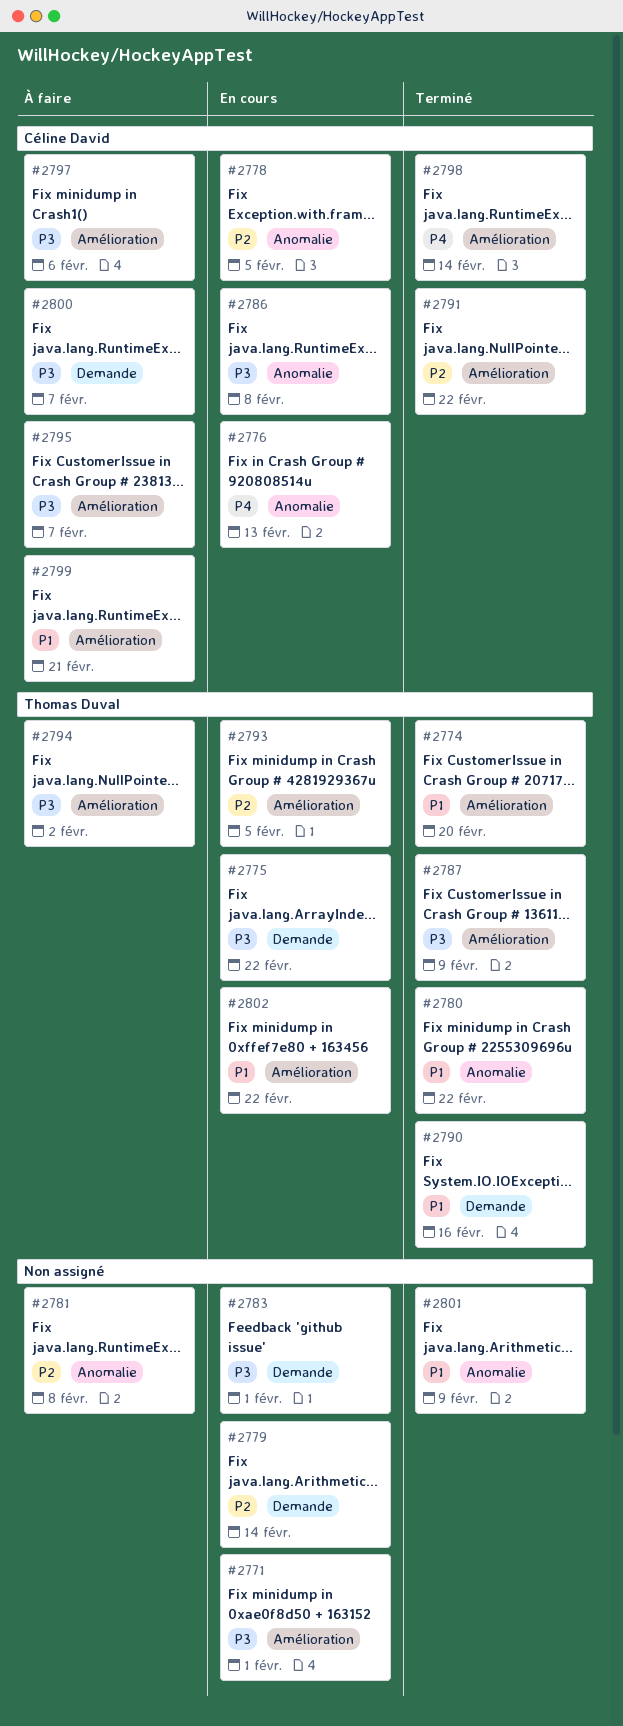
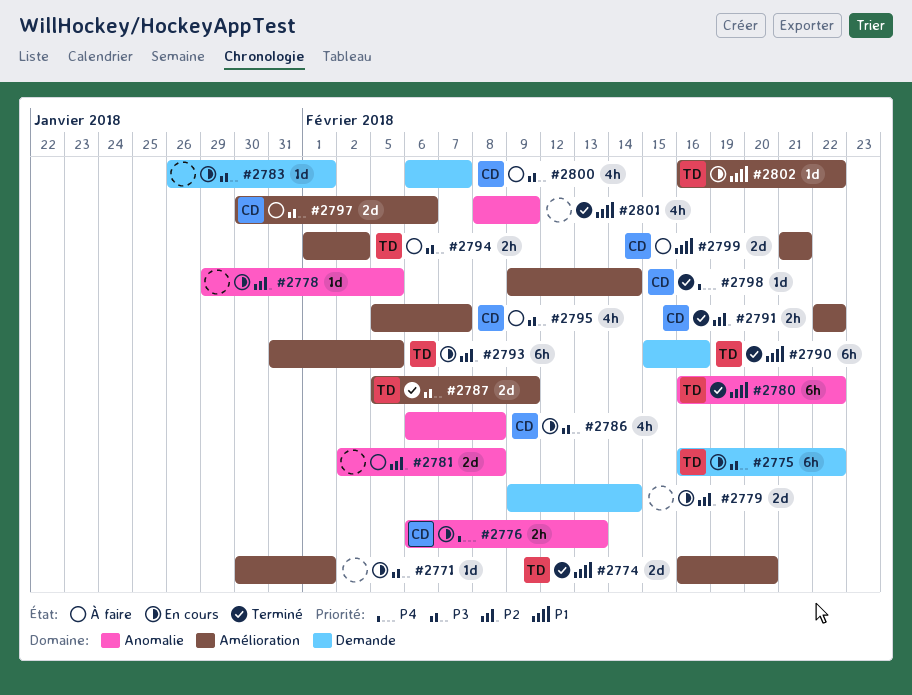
#2778, owner: Céline David -> none

